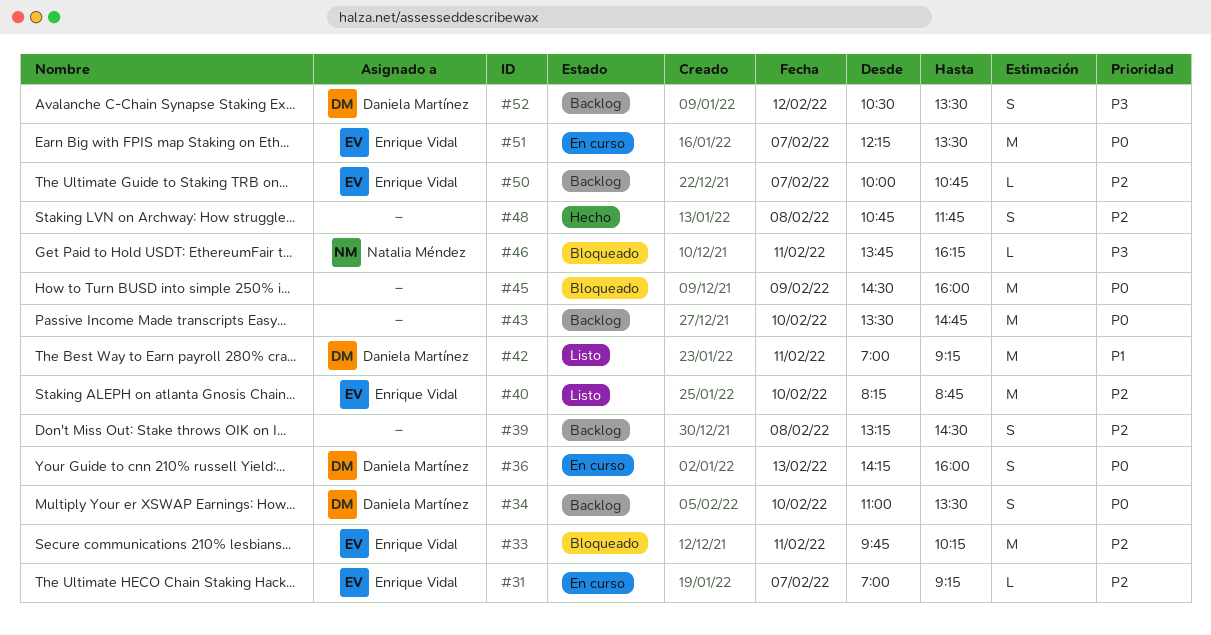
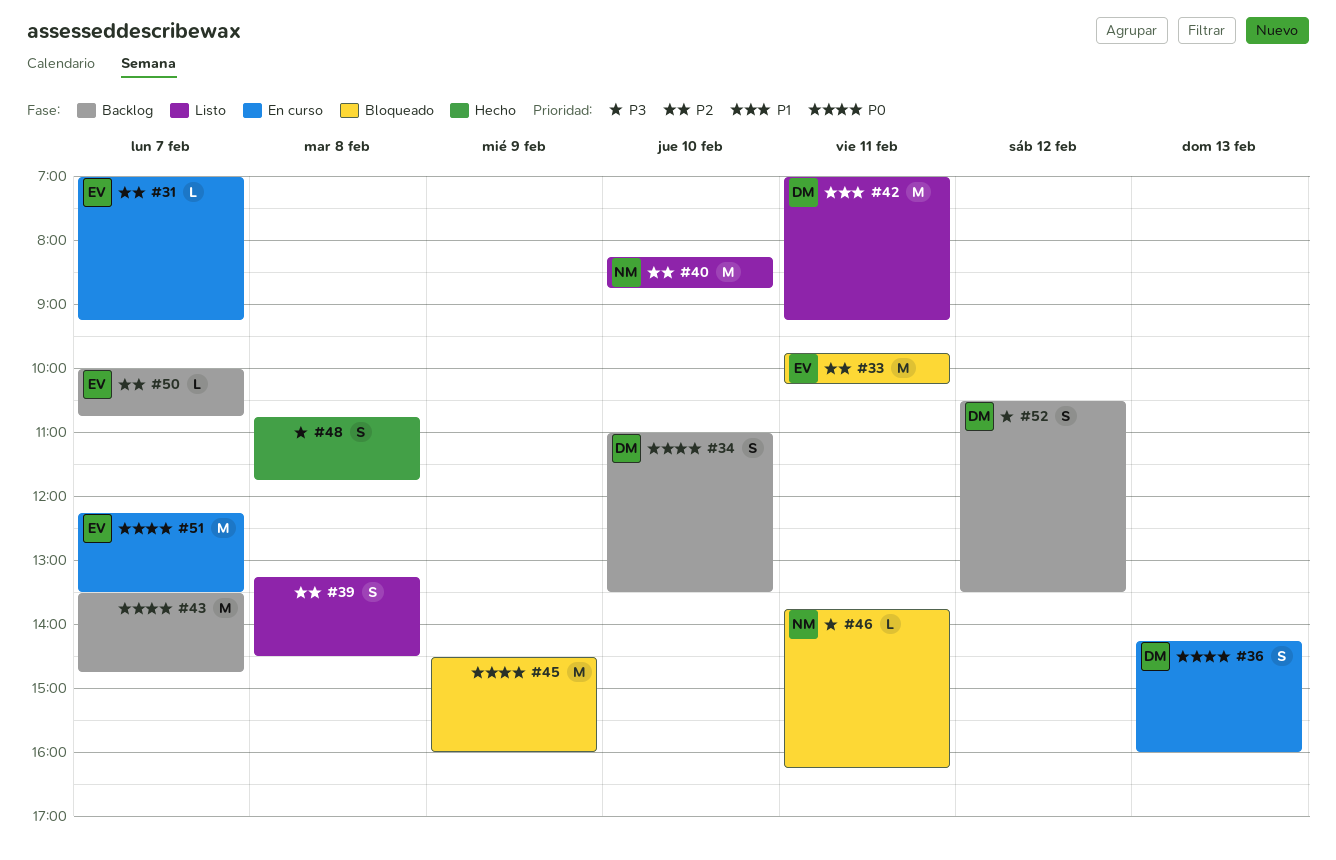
#39, status: Backlog -> Listo
#40, owner: Enrique Vidal -> Natalia Méndez
#43, day: Feb 10 -> Feb 7
#48, priority: P2 -> P3

